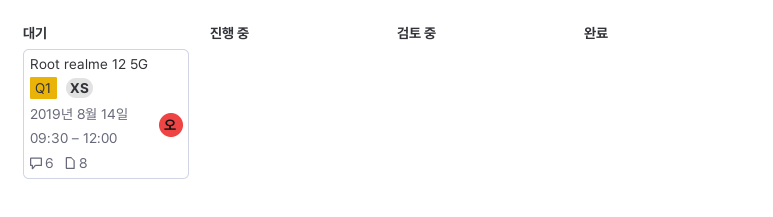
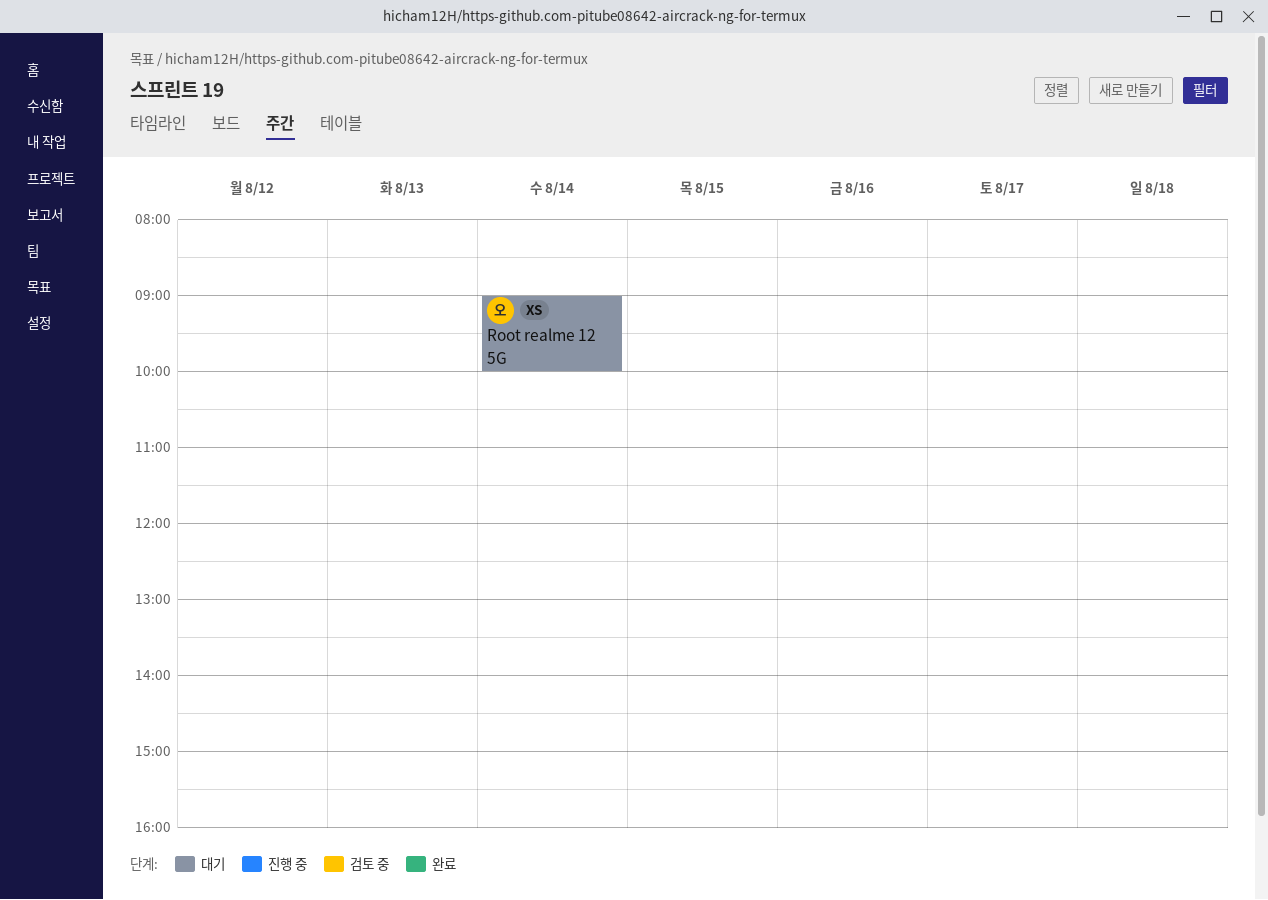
Root realme 12 5G, begins: 09:30 -> 09:00
Root realme 12 5G, ends: 12:00 -> 10:00

